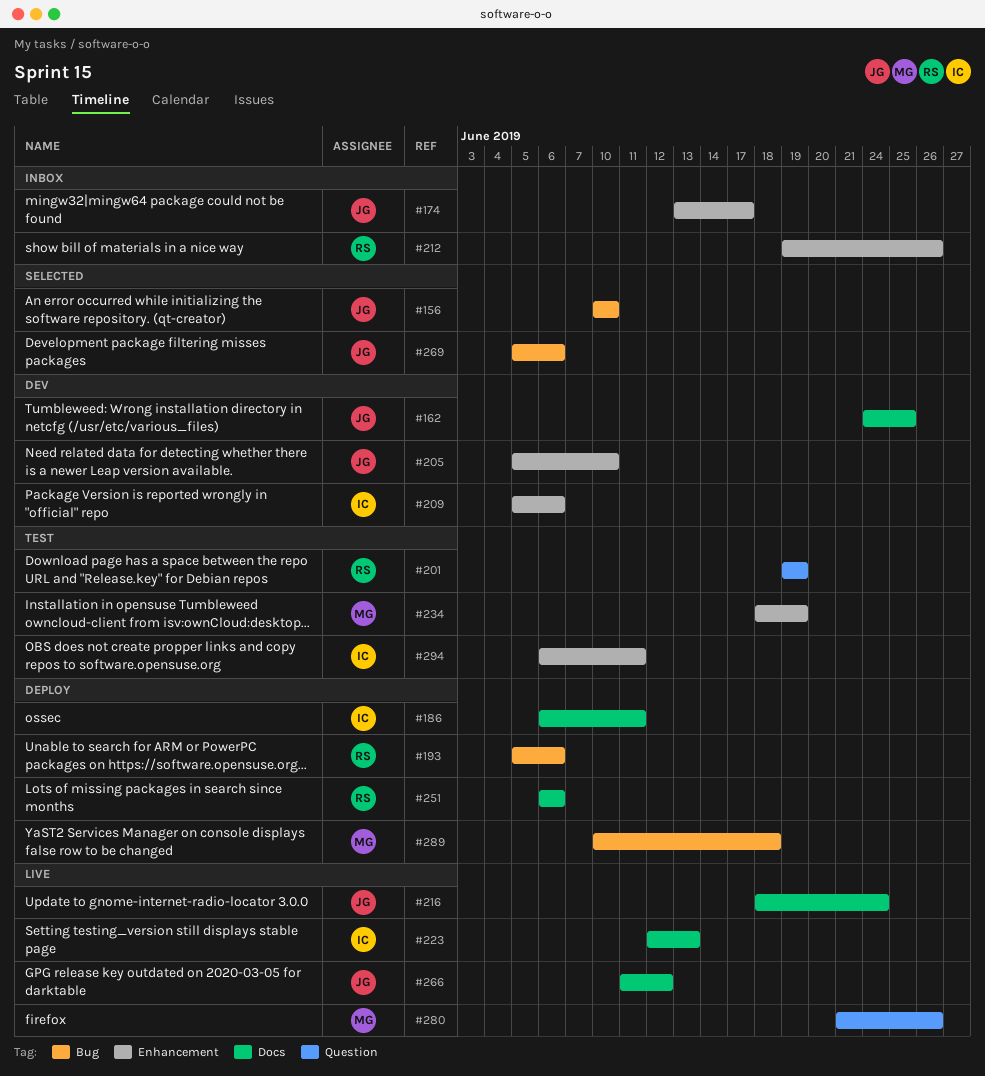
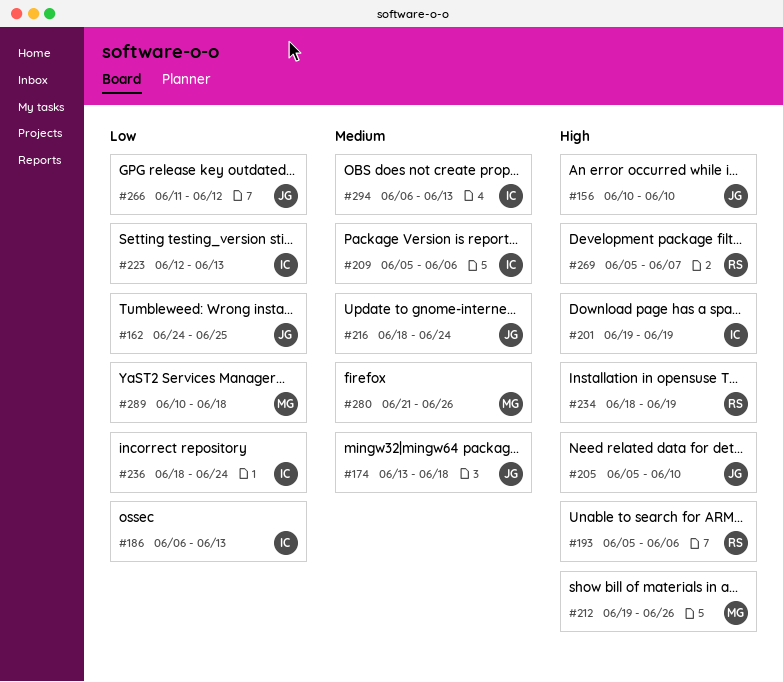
#174, due: Jun 17 -> Jun 18
#186, due: Jun 11 -> Jun 13
#201, owner: RS -> IC
#212, owner: RS -> MG
#234, owner: MG -> RS
#236: none -> present
#251: present -> none
#269, owner: JG -> RS
#269, due: Jun 6 -> Jun 7
#294, due: Jun 11 -> Jun 13

